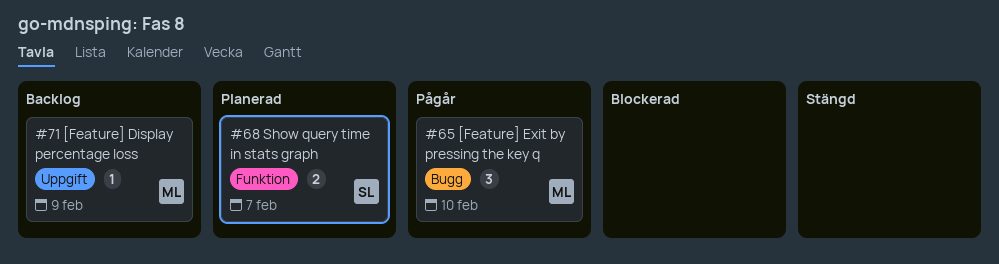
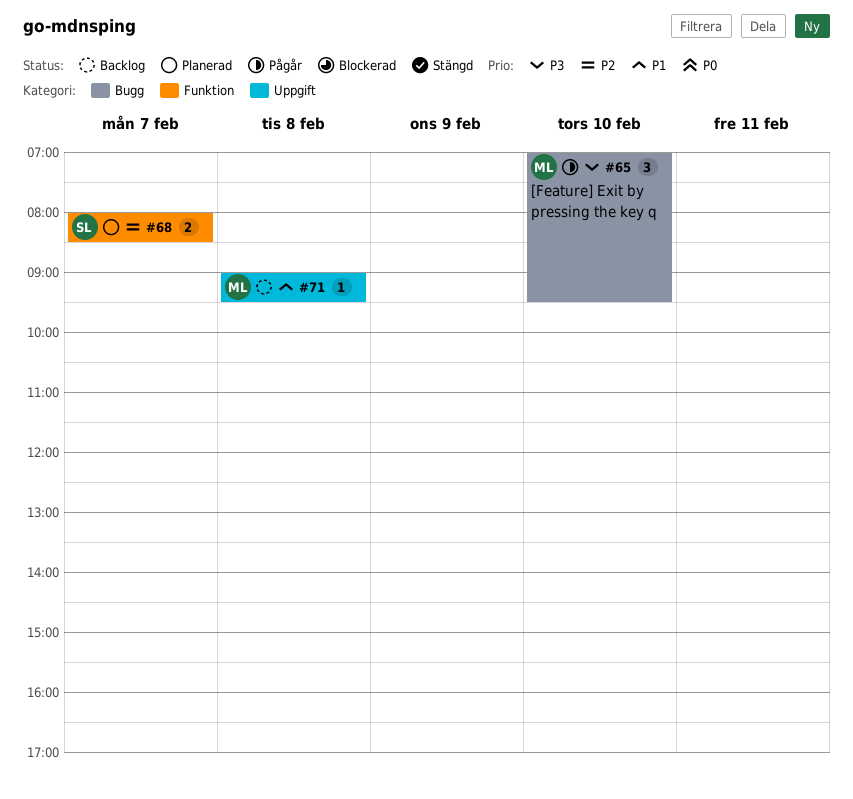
#71, day: Feb 9 -> Feb 8

